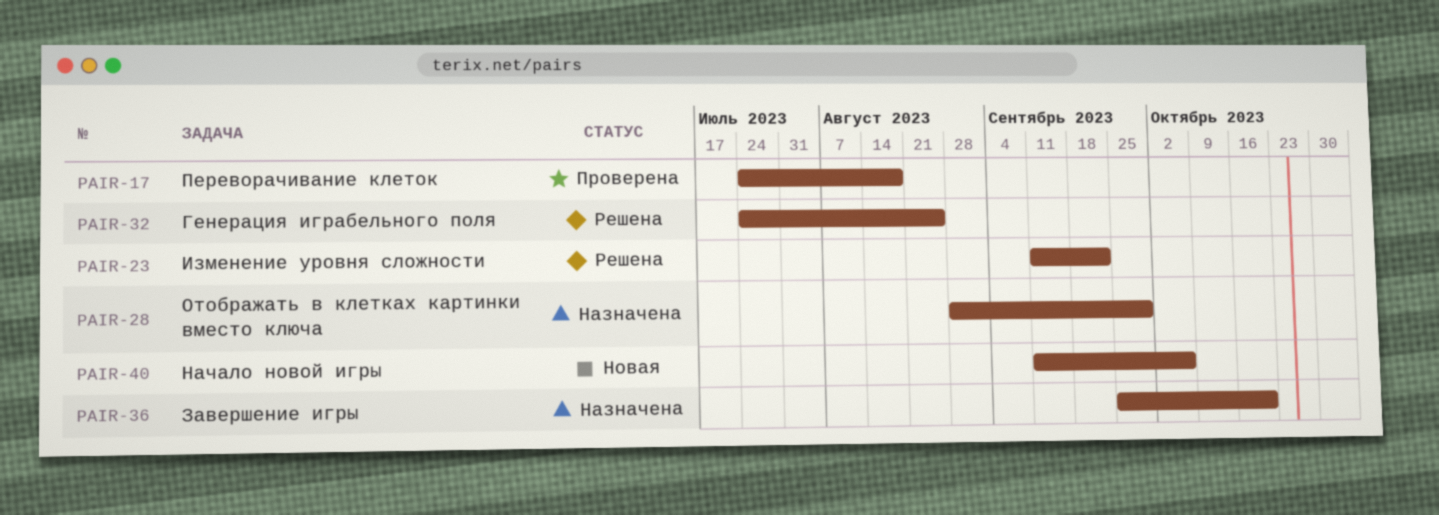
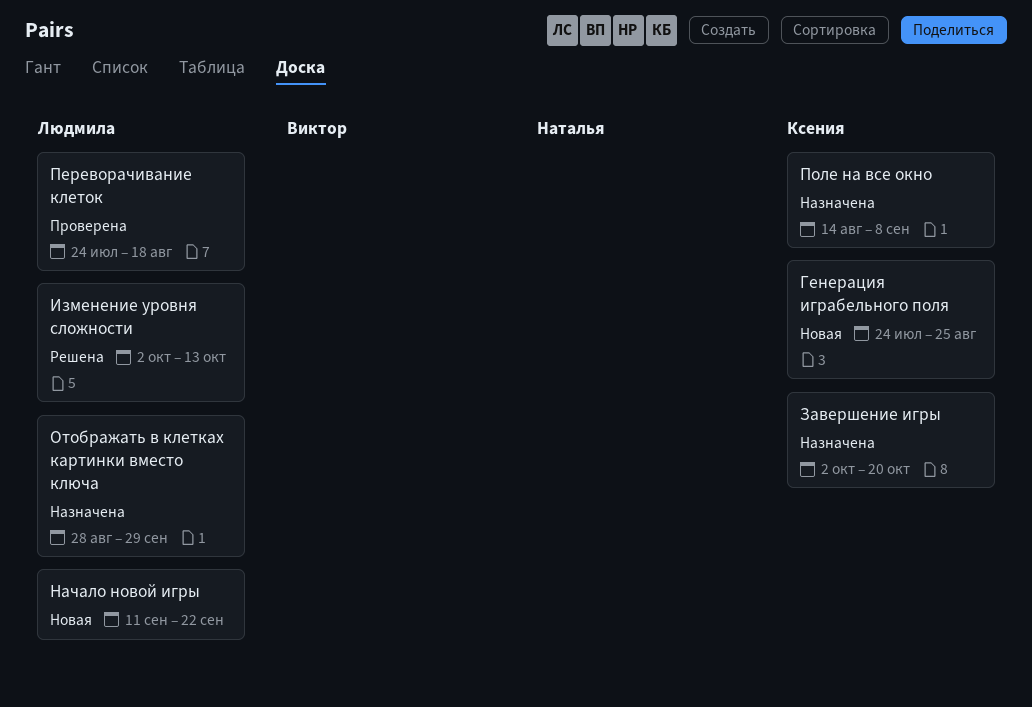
Генерация играбельного поля, status: Решена -> Новая
Завершение игры, start: Sep 25 -> Oct 2
Изменение уровня сложности, start: Sep 11 -> Oct 2
Изменение уровня сложности, due: Sep 22 -> Oct 13
Начало новой игры, due: Oct 6 -> Sep 22
Поле на все окно: none -> present

